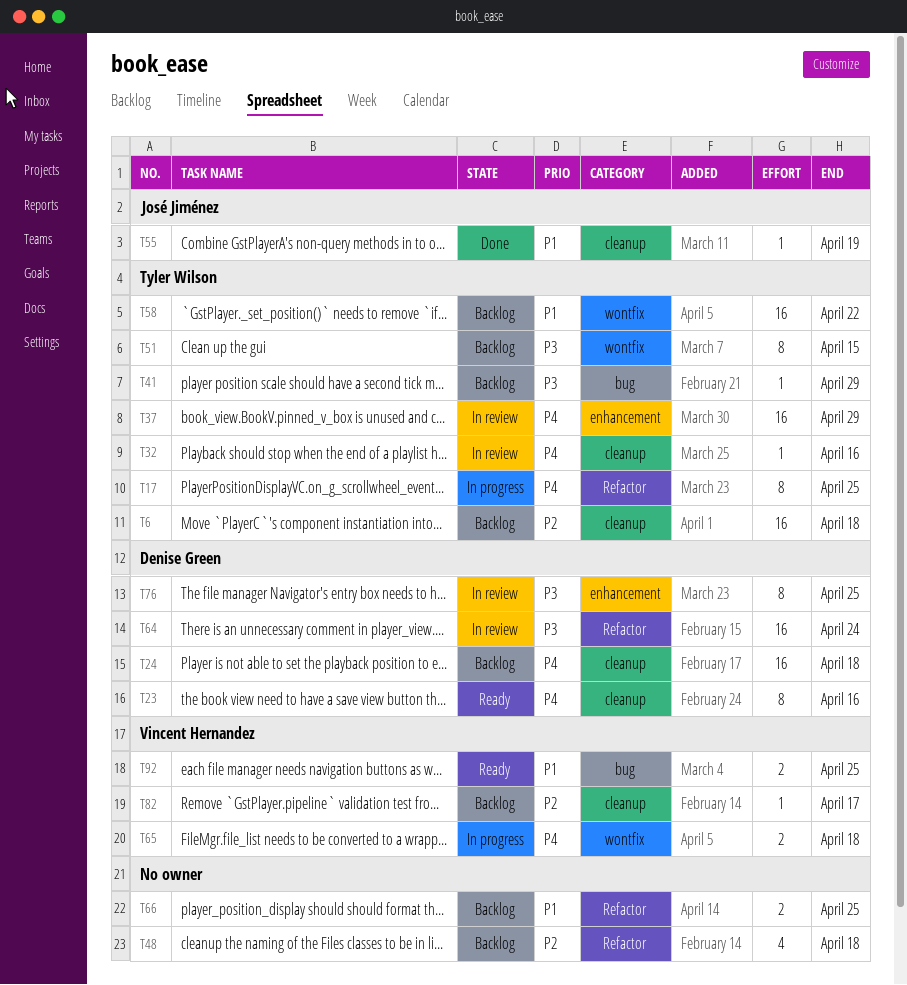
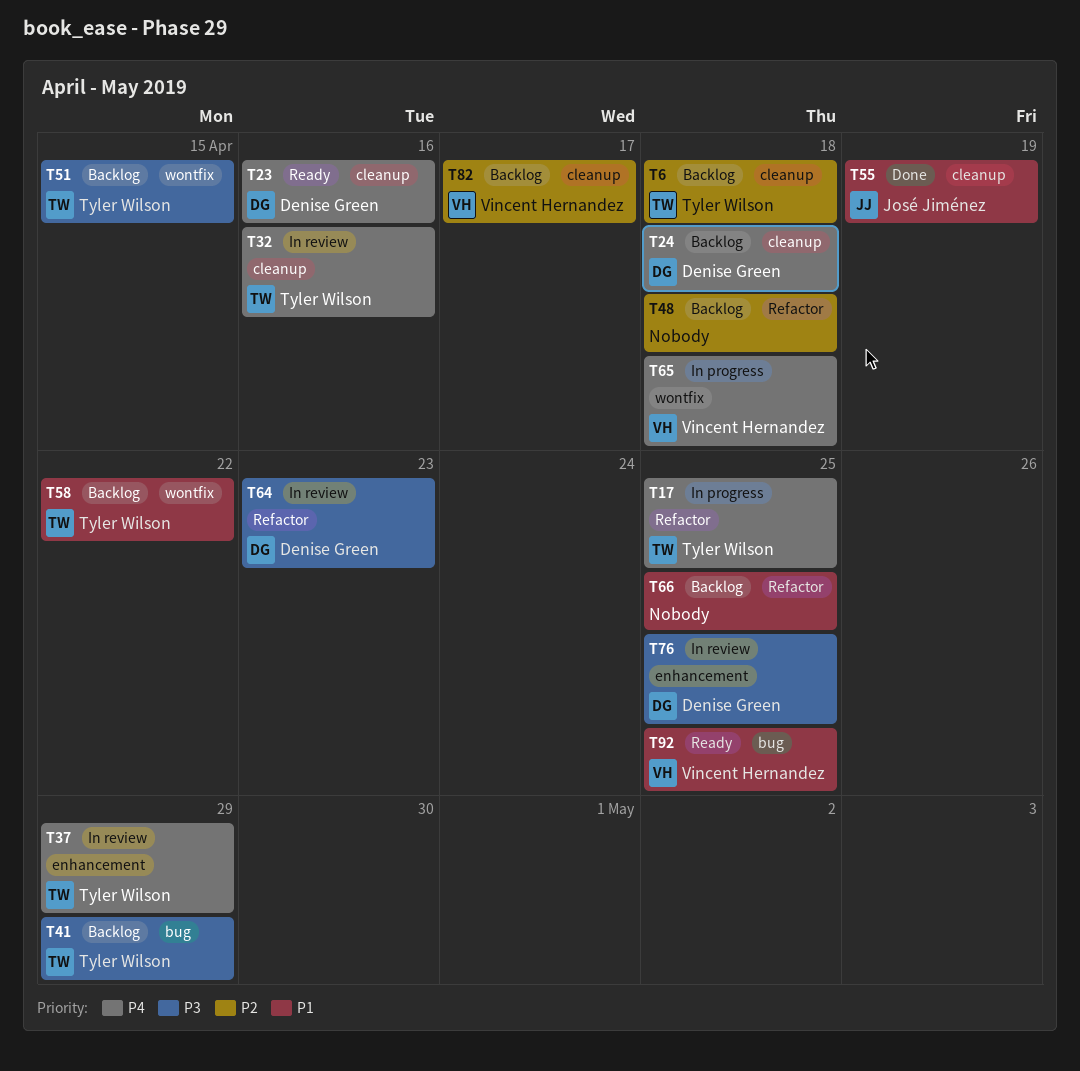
T64, due: Apr 24 -> Apr 23

